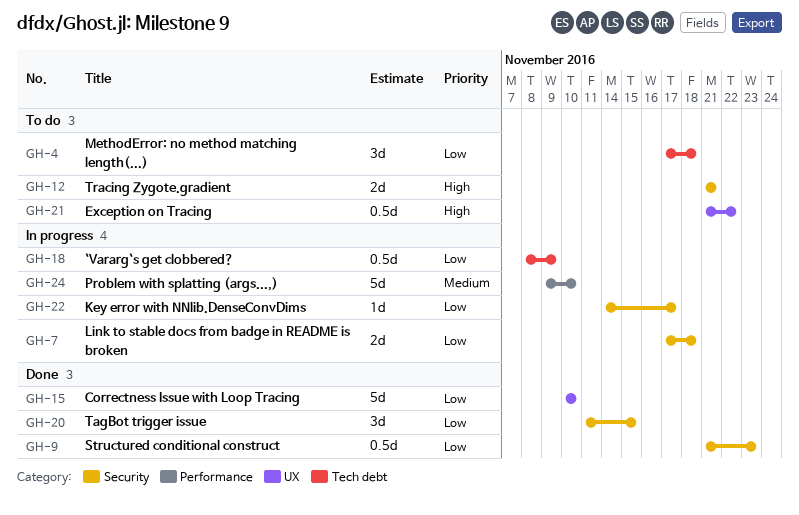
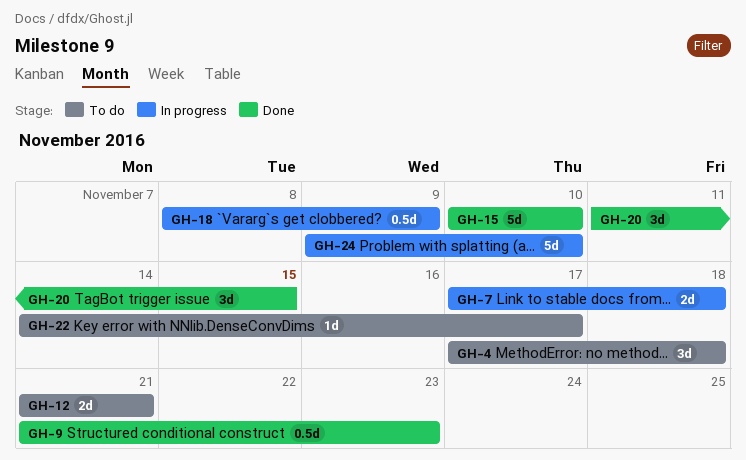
GH-21: present -> none
GH-22, status: In progress -> To do

